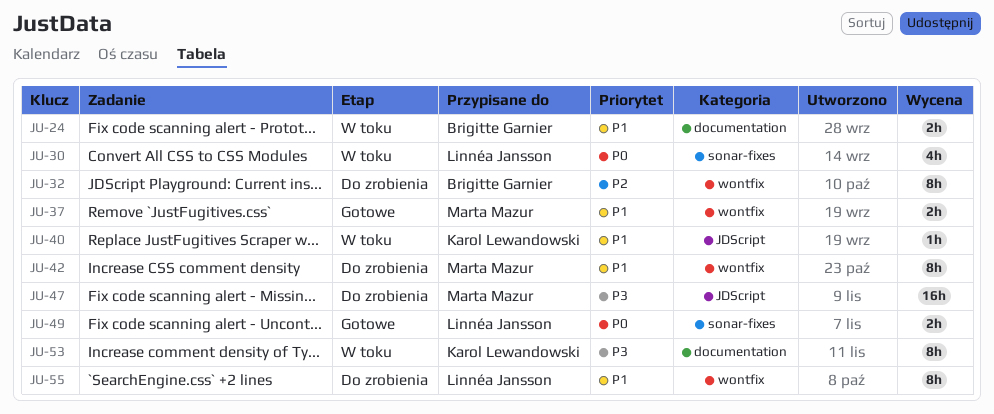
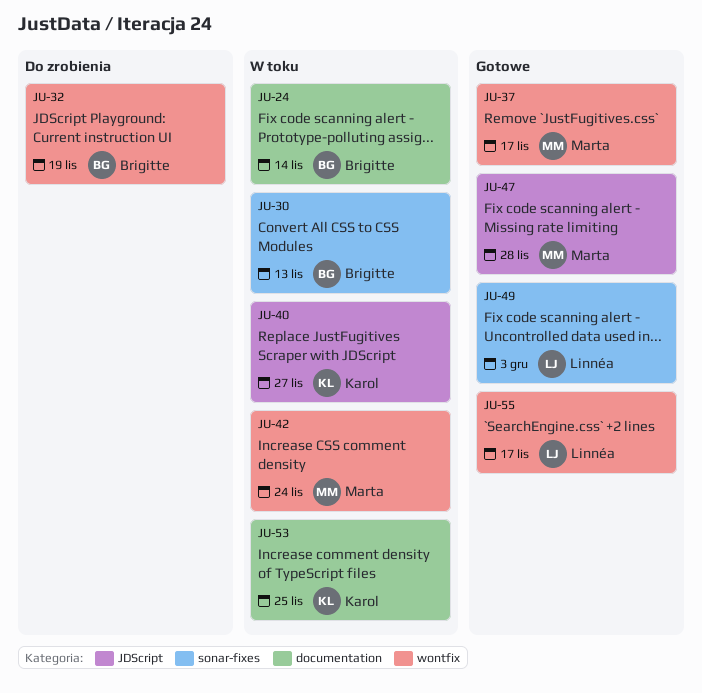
JU-30, owner: Linnéa Jansson -> Brigitte Garnier
JU-42, status: Do zrobienia -> W toku
JU-47, status: Do zrobienia -> Gotowe
JU-55, status: Do zrobienia -> Gotowe

